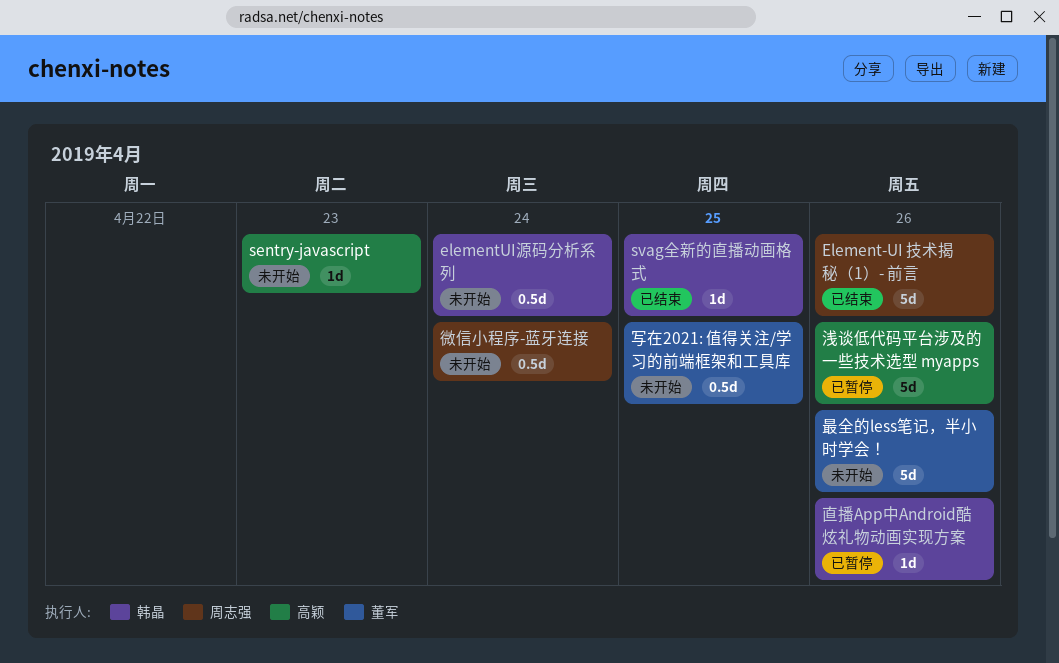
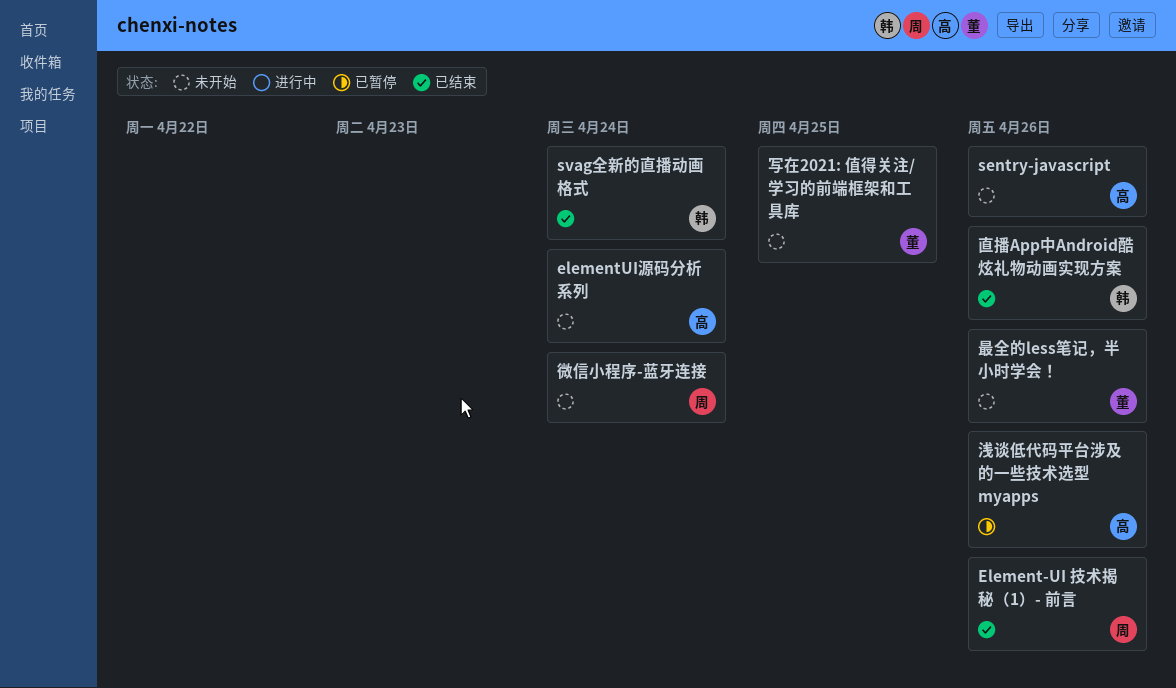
elementUI源码分析系列, owner: 韩晶 -> 高颖
sentry-javascript, due: Apr 23 -> Apr 26
svag全新的直播动画格式, due: Apr 25 -> Apr 24
直播App中Android酷炫礼物动画实现方案, status: 已暂停 -> 已结束

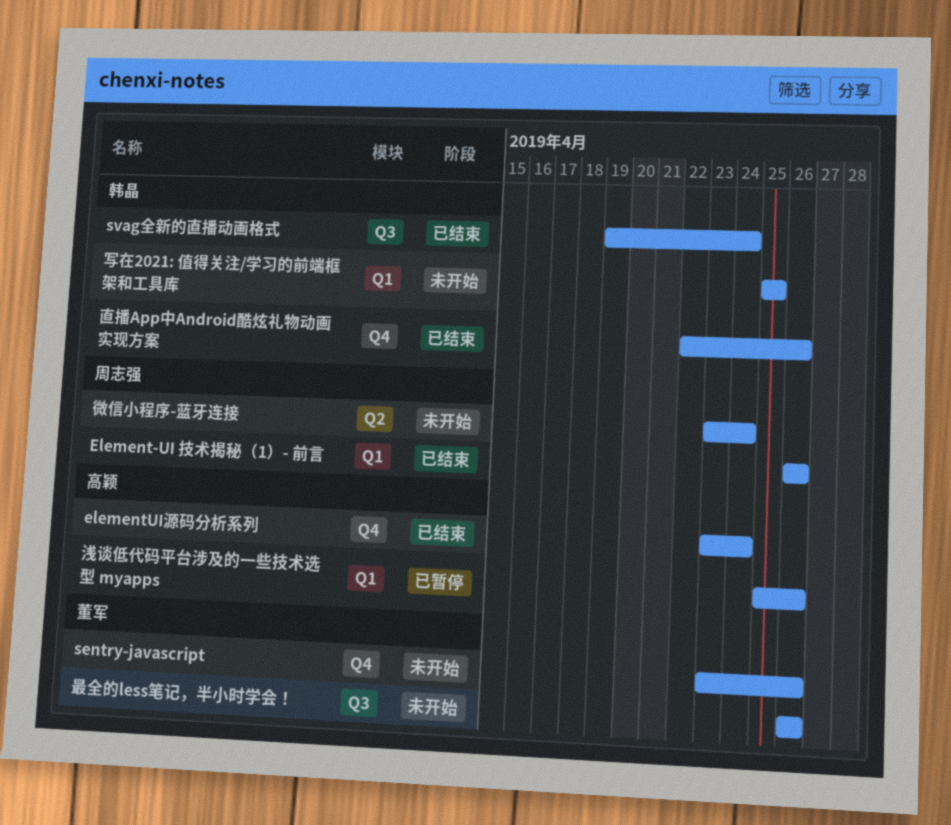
elementUI源码分析系列, status: 未开始 -> 已结束
sentry-javascript, owner: 高颖 -> 董军
写在2021: 值得关注/学习的前端框架和工具库, owner: 董军 -> 韩晶

